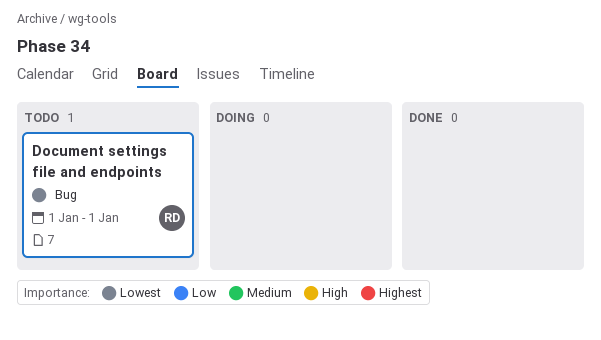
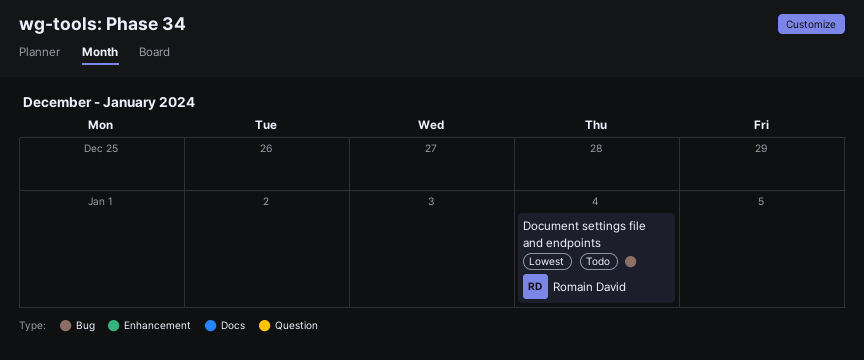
Document settings file and endpoints, due: Jan 1 -> Jan 4

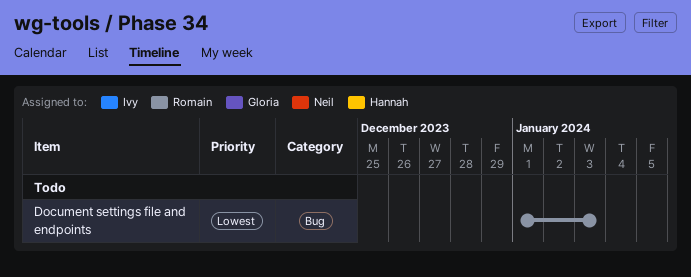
Document settings file and endpoints, due: Jan 4 -> Jan 3

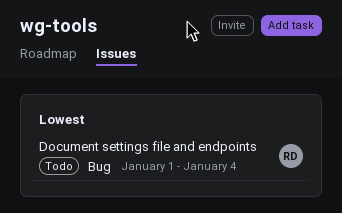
Document settings file and endpoints, due: Jan 3 -> Jan 4

